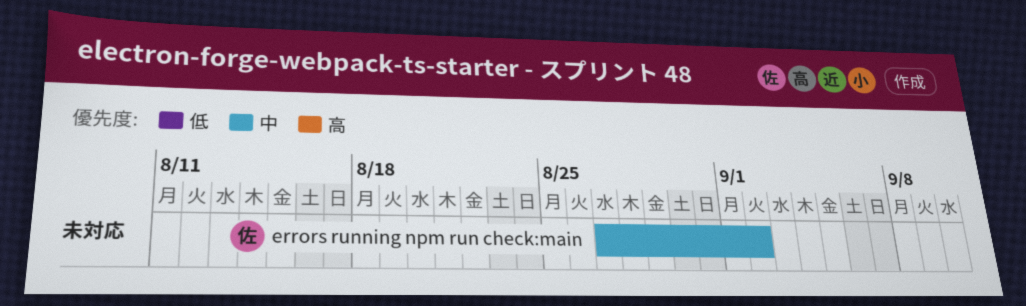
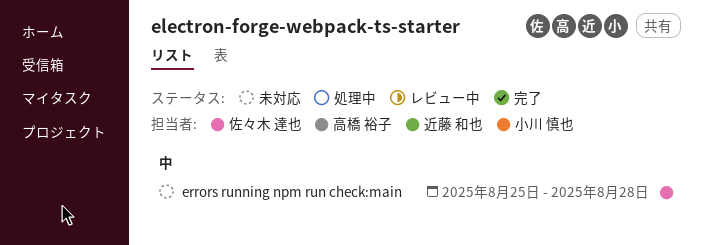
errors running npm run check:main, start: Aug 27 -> Aug 25
errors running npm run check:main, due: Sep 2 -> Aug 28

